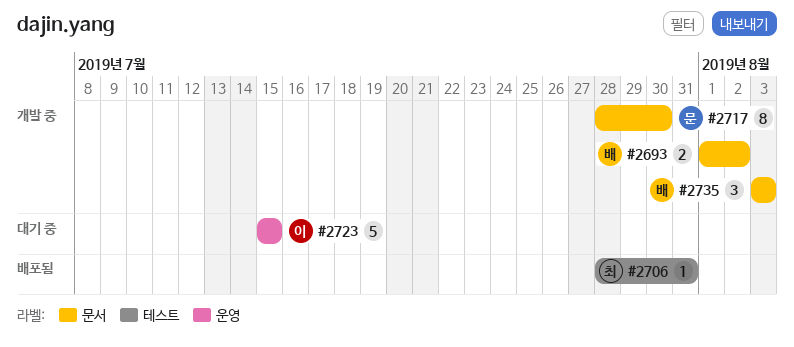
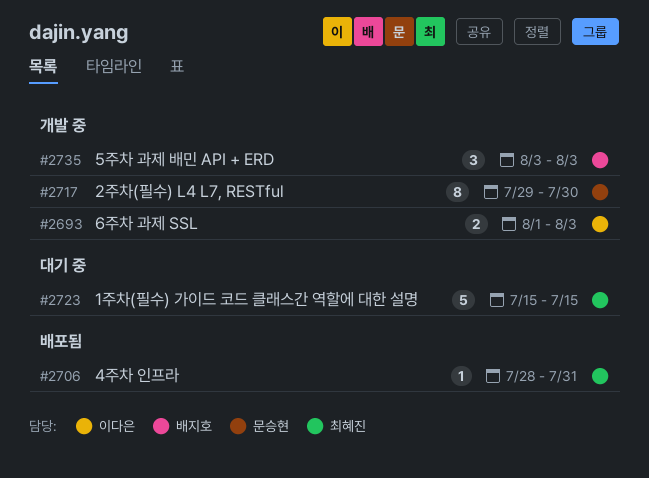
#2693, owner: 배지호 -> 이다은
#2693, due: Aug 2 -> Aug 3
#2717, start: Jul 28 -> Jul 29
#2723, owner: 이다은 -> 최혜진

